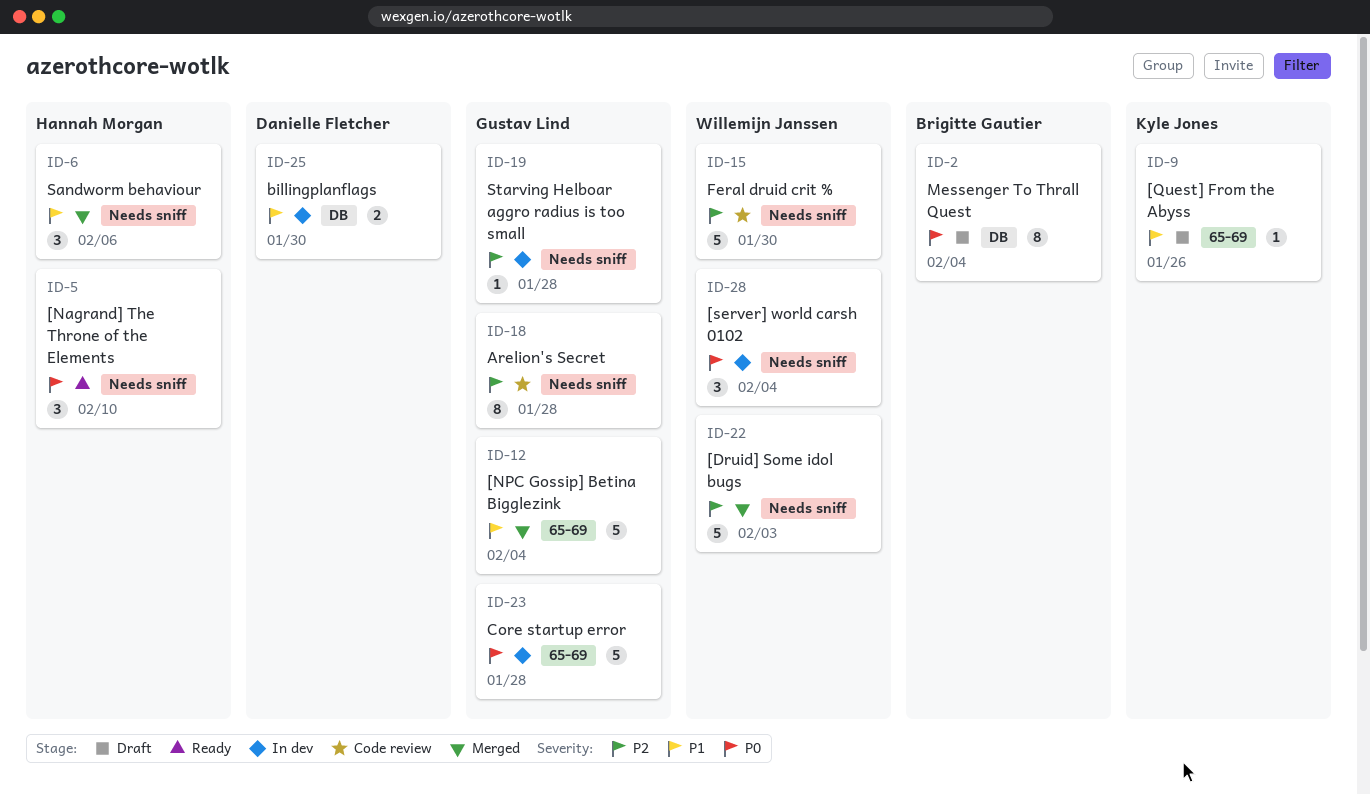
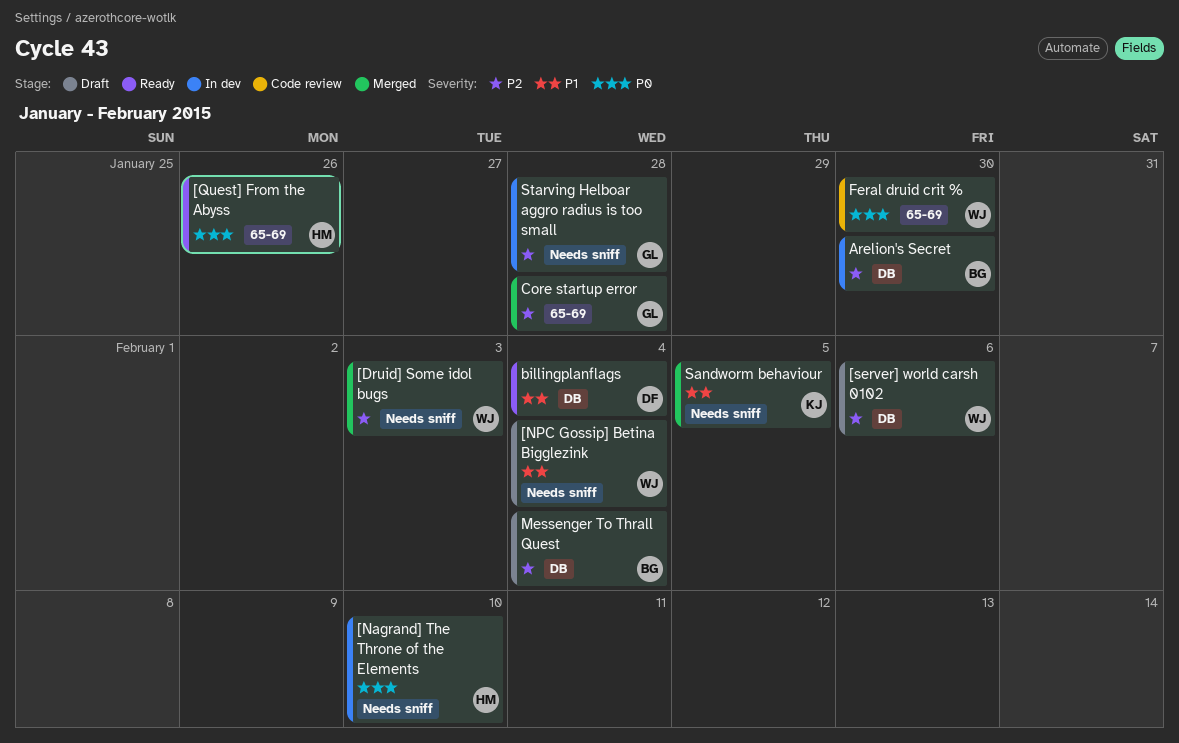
[Nagrand] The Throne of the Elements, status: Ready -> In dev
[NPC Gossip] Betina Bigglezink, status: Merged -> Draft
[NPC Gossip] Betina Bigglezink, owner: Gustav Lind -> Willemijn Janssen
[NPC Gossip] Betina Bigglezink, label: 65-69 -> Needs sniff
[Quest] From the Abyss, status: Draft -> Ready
[Quest] From the Abyss, owner: Kyle Jones -> Hannah Morgan
[Quest] From the Abyss, priority: P1 -> P0
[server] world carsh 0102, status: In dev -> Draft
[server] world carsh 0102, priority: P0 -> P2
[server] world carsh 0102, label: Needs sniff -> DB
[server] world carsh 0102, due: Feb 4 -> Feb 6
Arelion's Secret, status: Code review -> In dev
Arelion's Secret, owner: Gustav Lind -> Brigitte Gautier
Arelion's Secret, label: Needs sniff -> DB
Arelion's Secret, due: Jan 28 -> Jan 30
billingplanflags, status: In dev -> Ready
billingplanflags, due: Jan 30 -> Feb 4
Core startup error, status: In dev -> Merged
Core startup error, priority: P0 -> P2
Feral druid crit %, priority: P2 -> P0
Feral druid crit %, label: Needs sniff -> 65-69
Messenger To Thrall Quest, priority: P0 -> P2
Sandworm behaviour, owner: Hannah Morgan -> Kyle Jones
Sandworm behaviour, due: Feb 6 -> Feb 5

